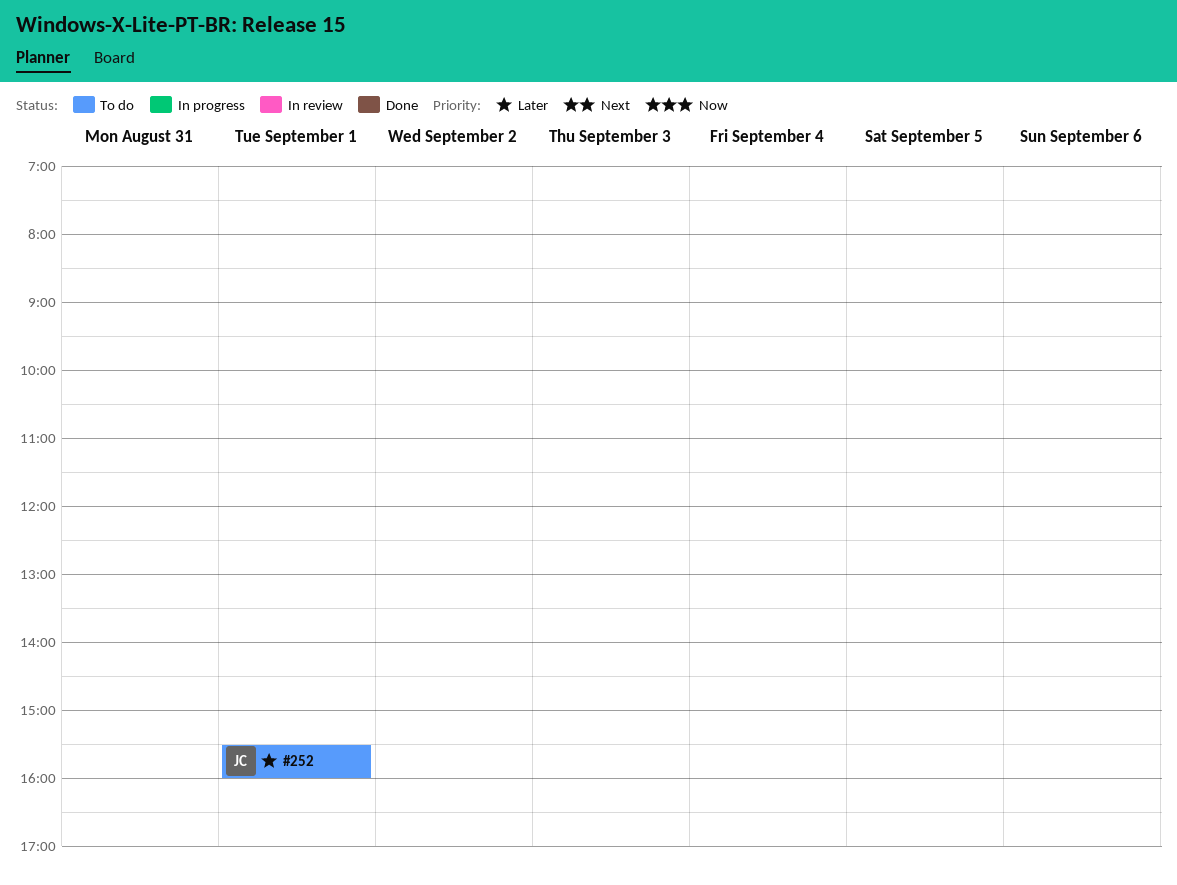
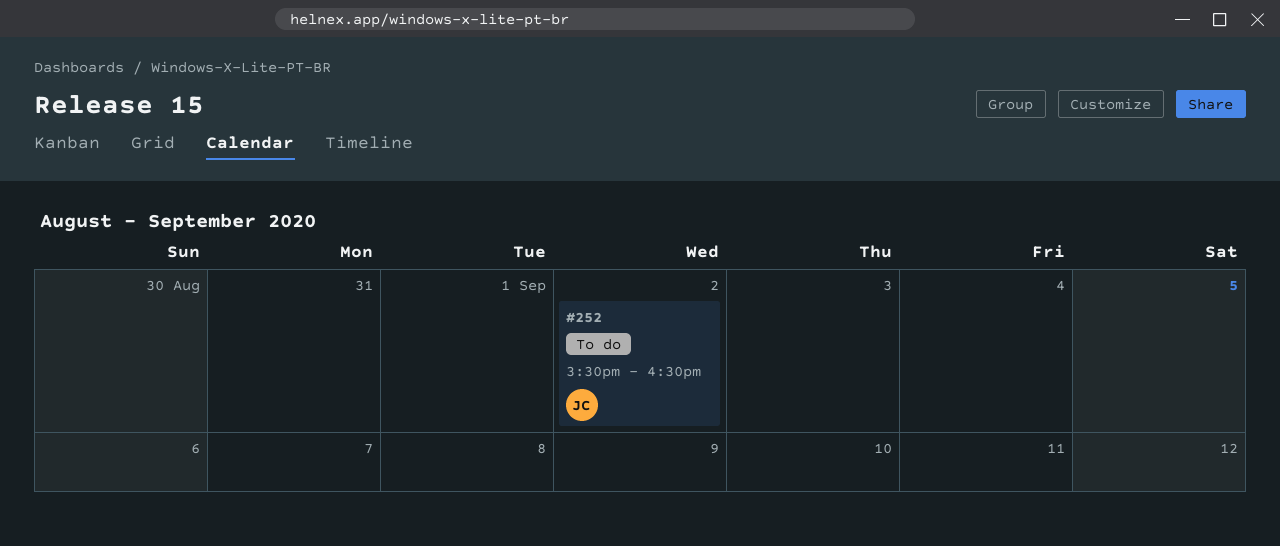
#252, day: Sep 1 -> Sep 2
#252, ends: 16:00 -> 16:30

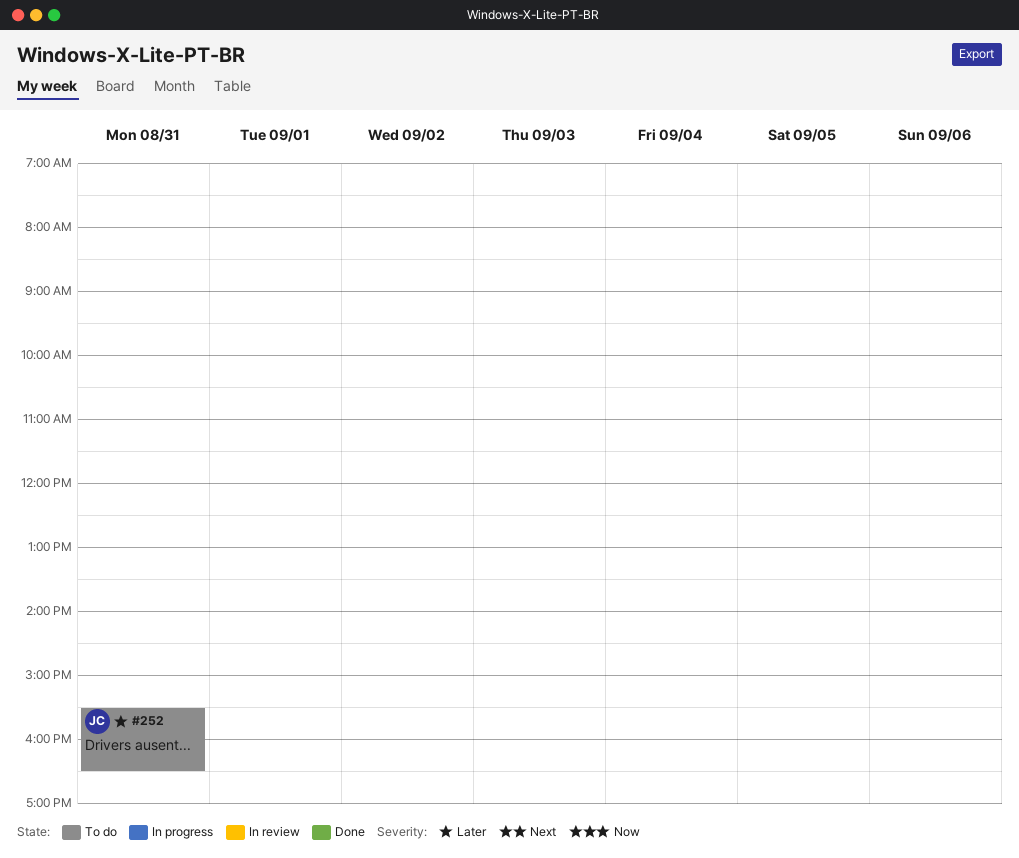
#252, day: Sep 2 -> Aug 31

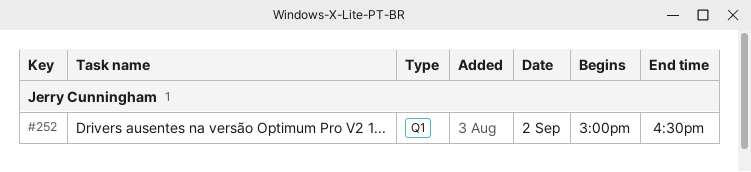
#252, day: Aug 31 -> Sep 2
#252, begins: 15:30 -> 15:00

